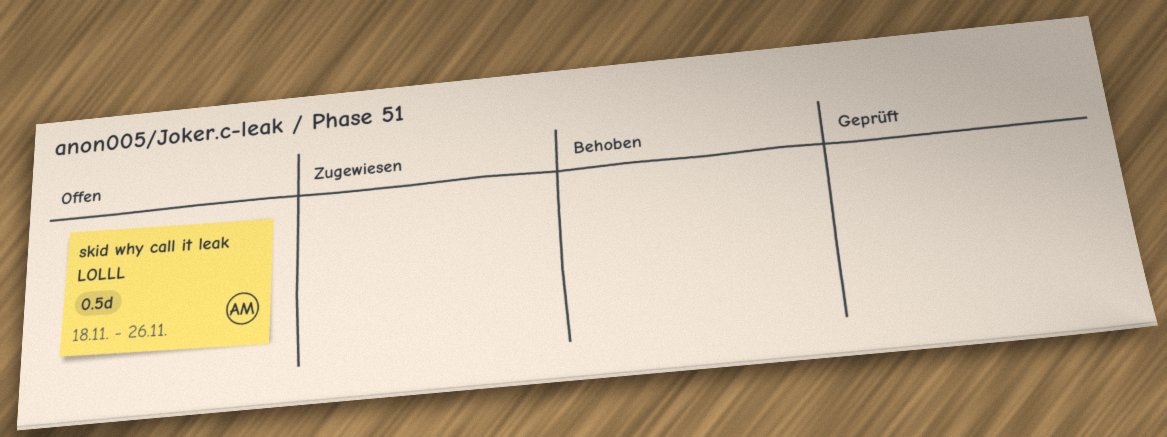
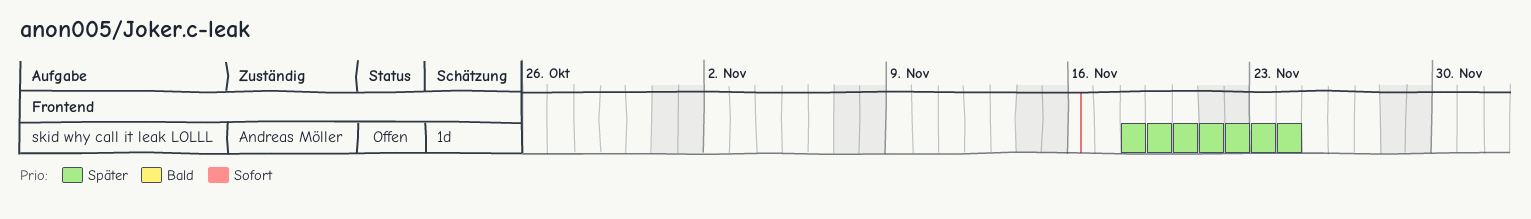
skid why call it leak LOLLL, estimate: 0.5d -> 1d
skid why call it leak LOLLL, due: Nov 26 -> Nov 24

